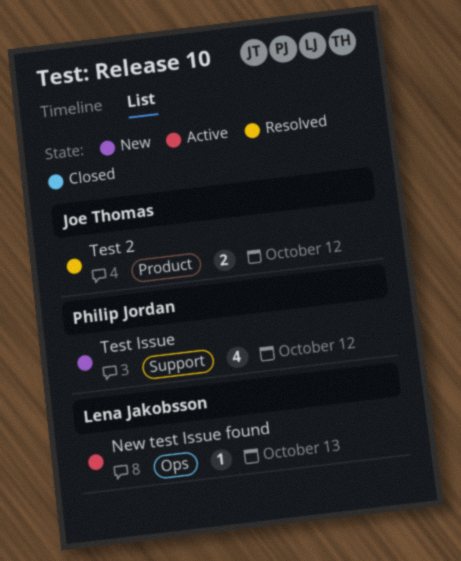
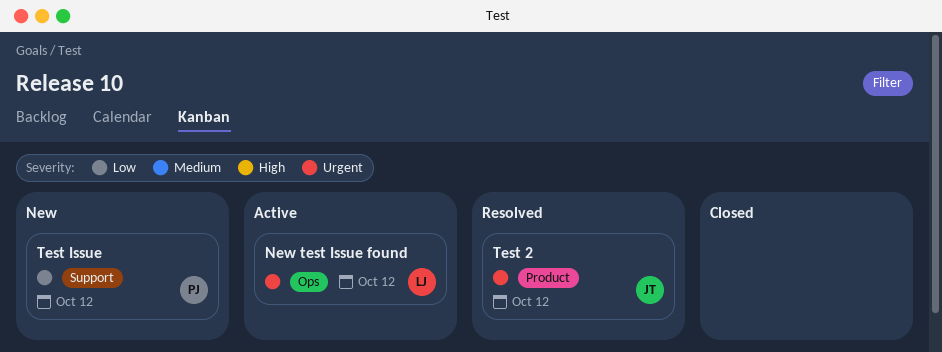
New test Issue found, due: Oct 13 -> Oct 12

